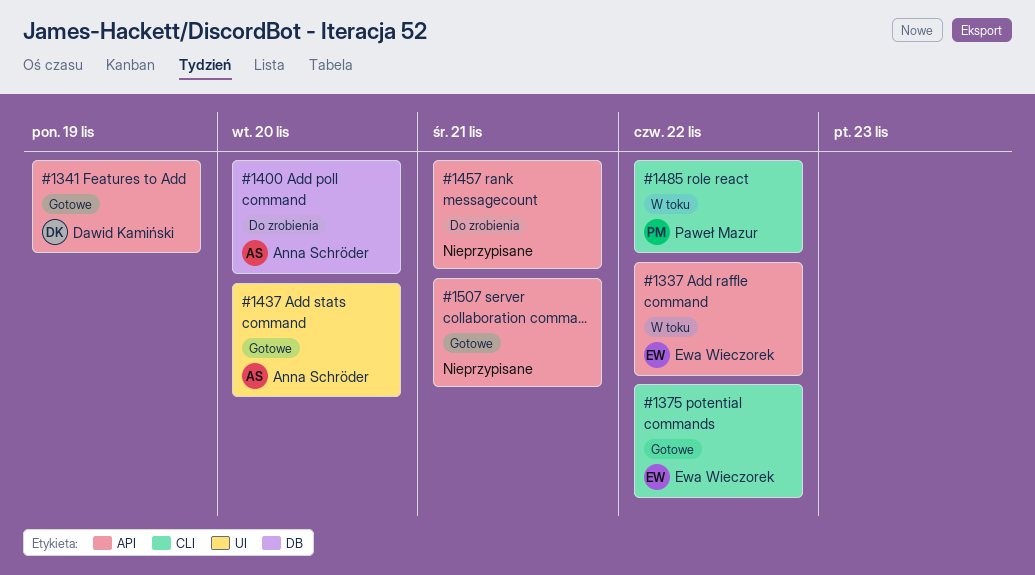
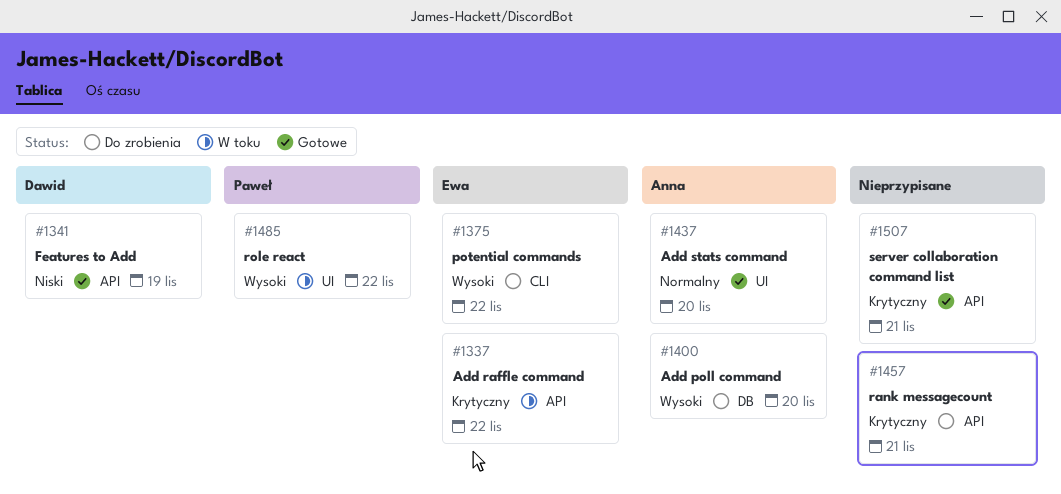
#1375, status: Gotowe -> Do zrobienia
#1485, label: CLI -> UI

